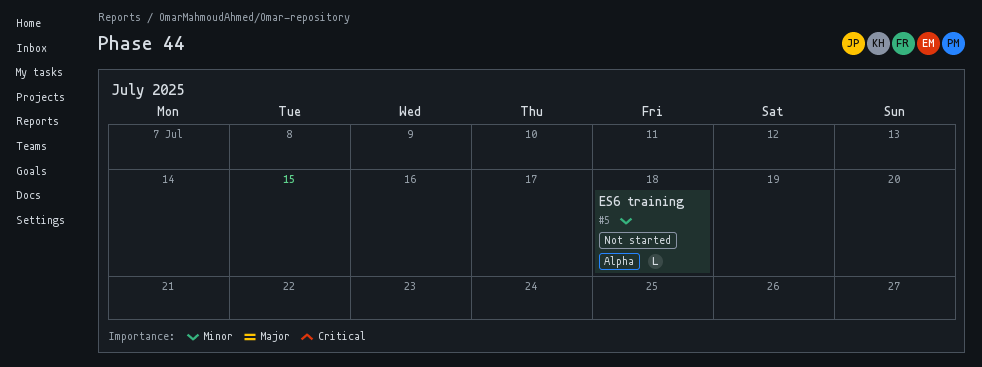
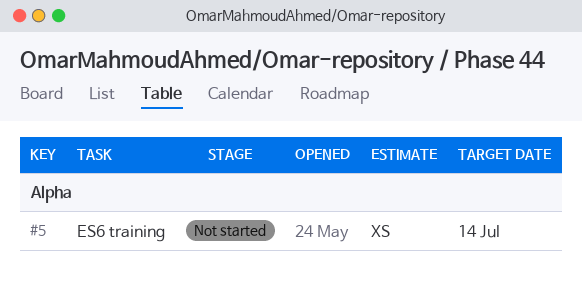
#5, estimate: L -> XS
#5, due: Jul 18 -> Jul 14

